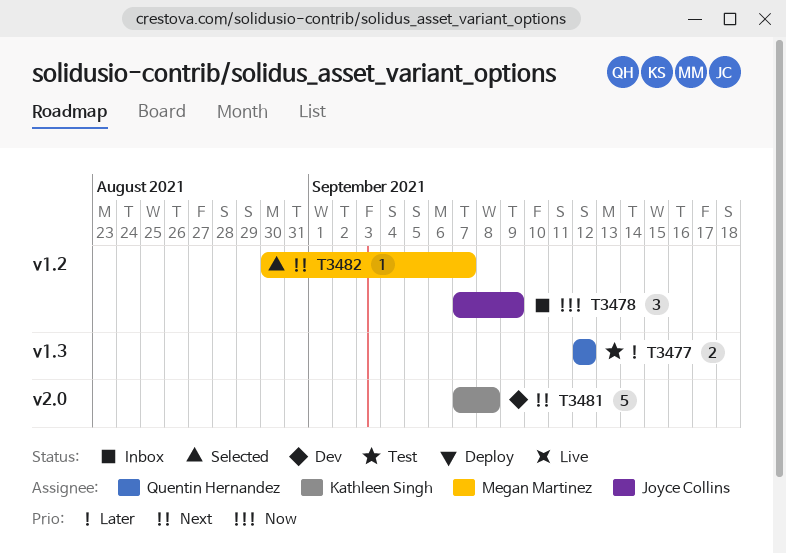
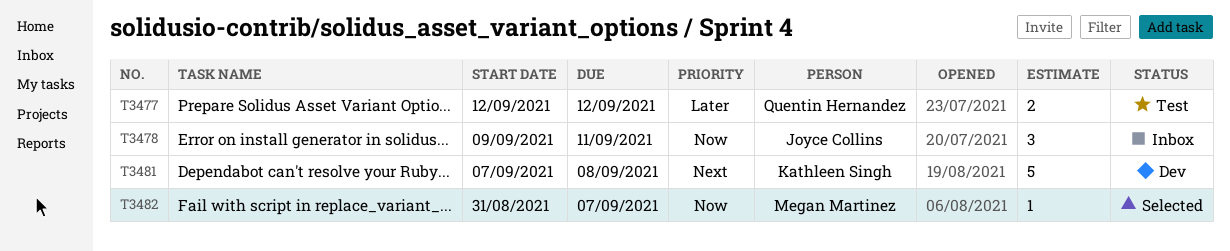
T3478, start: Sep 7 -> Sep 9
T3478, due: Sep 9 -> Sep 11
T3482, priority: Next -> Now
T3482, start: Aug 30 -> Aug 31

